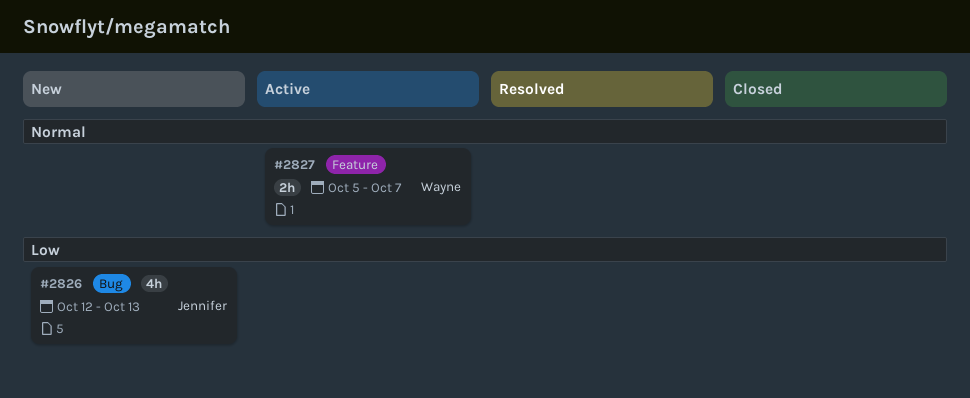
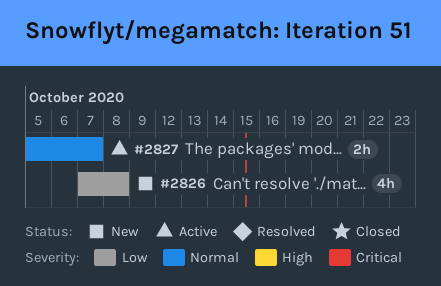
#2826, start: Oct 12 -> Oct 7
#2826, due: Oct 13 -> Oct 8

